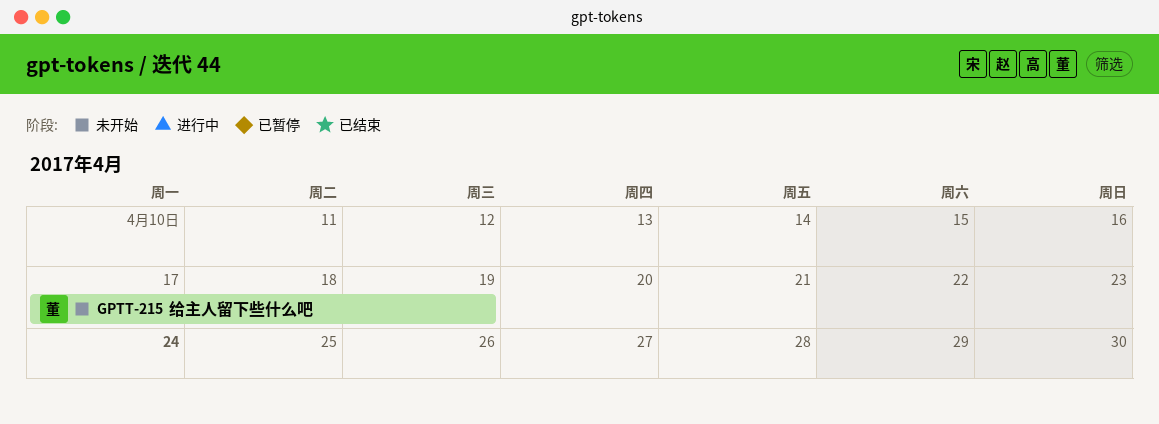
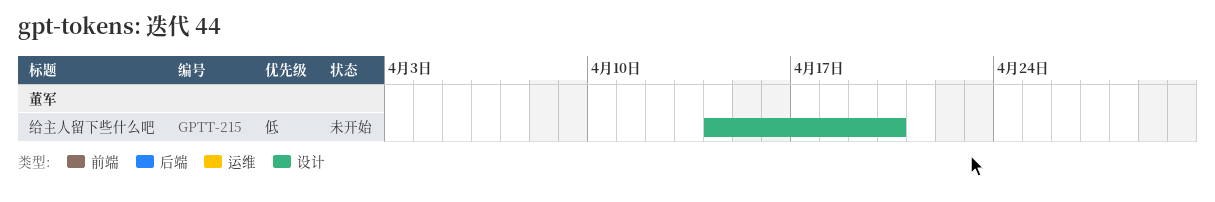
GPTT-215, start: Apr 17 -> Apr 14
GPTT-215, due: Apr 19 -> Apr 20

